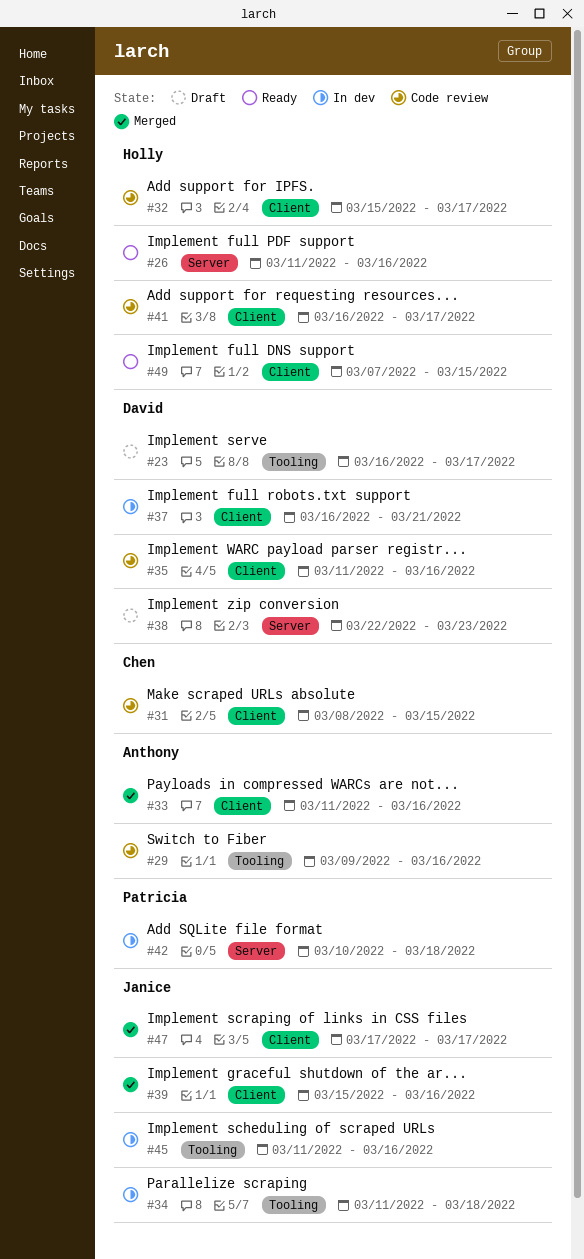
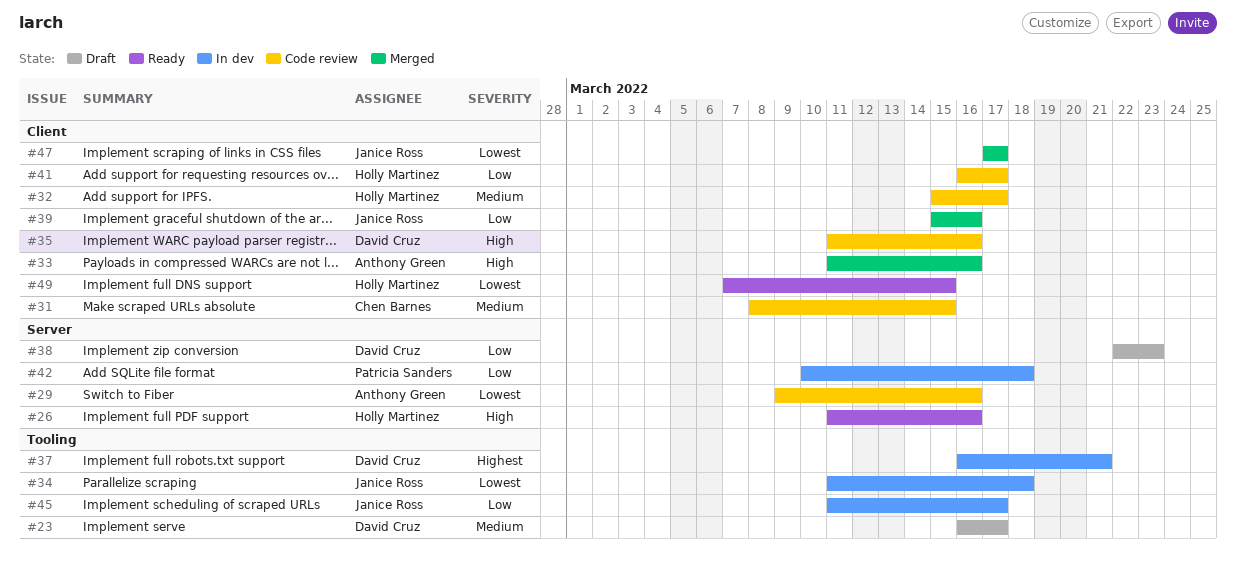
#29, label: Tooling -> Server
#37, label: Client -> Tooling
#45, due: Mar 16 -> Mar 17

